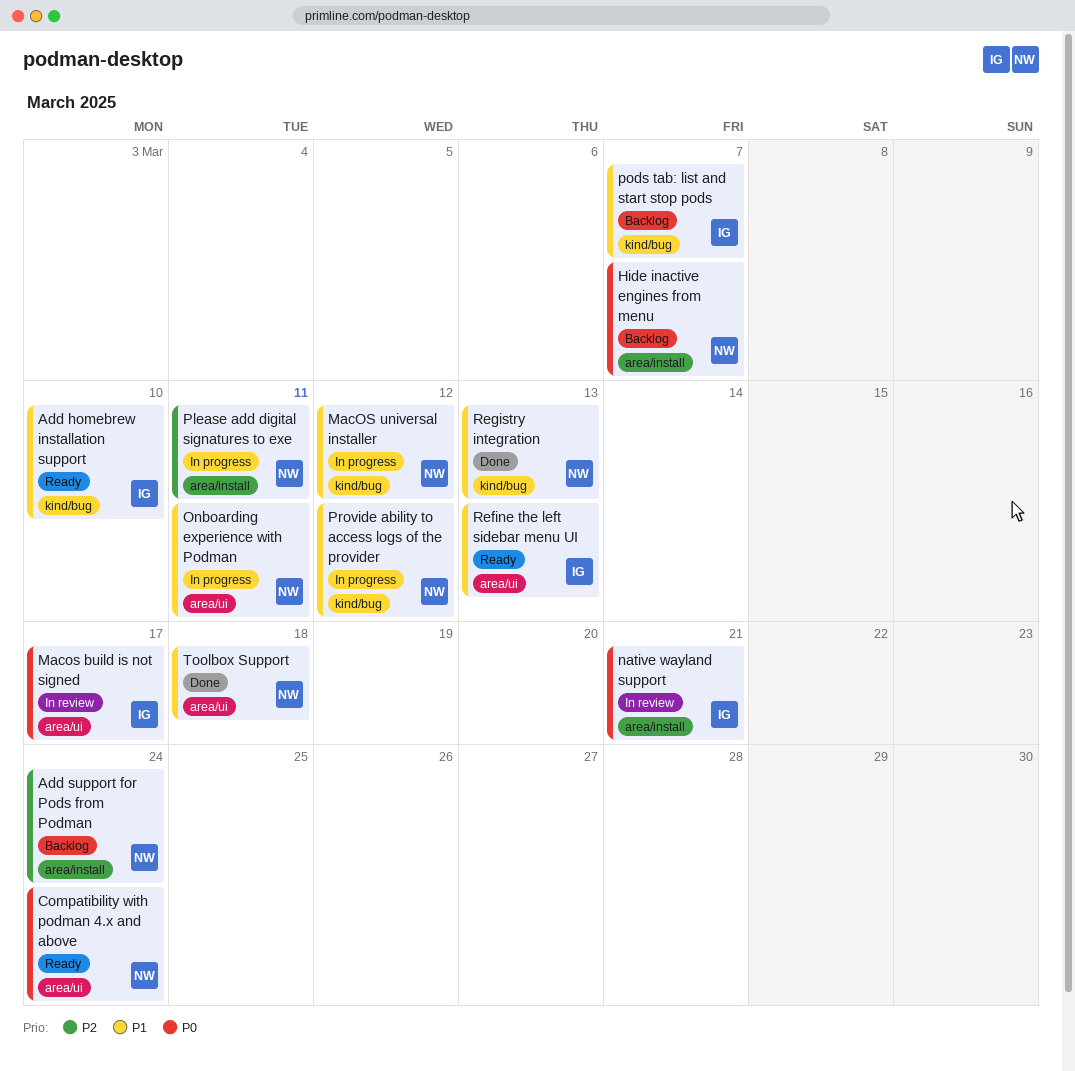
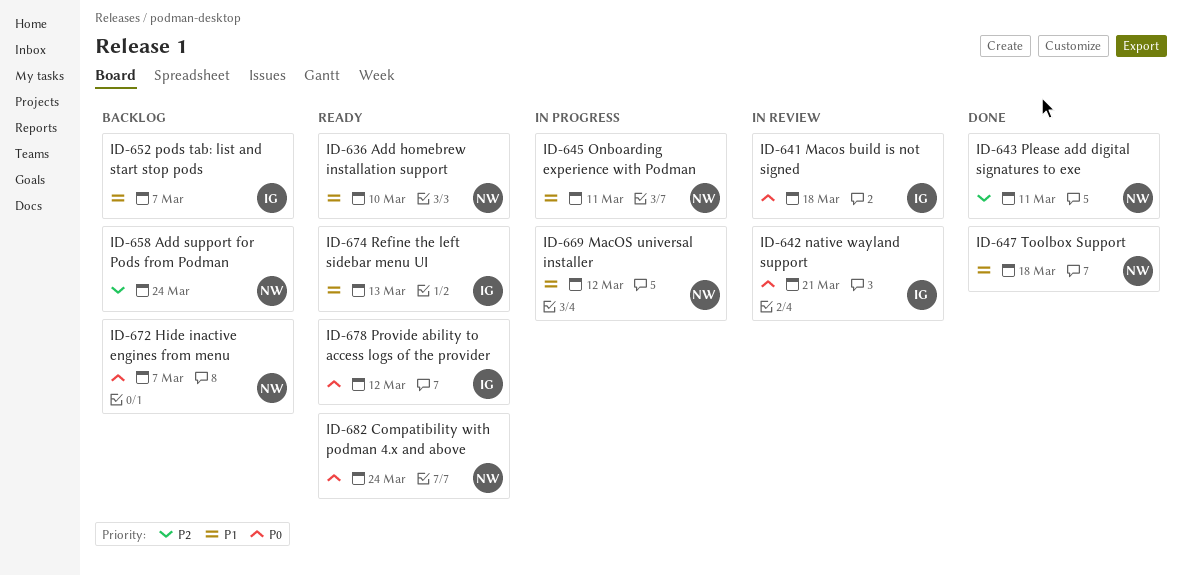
Add homebrew installation support, owner: IG -> NW
Macos build is not signed, due: Mar 17 -> Mar 18
Please add digital signatures to exe, status: In progress -> Done
Provide ability to access logs of the provider, status: In progress -> Ready
Provide ability to access logs of the provider, owner: NW -> IG
Provide ability to access logs of the provider, priority: P1 -> P0
Registry integration: present -> none

